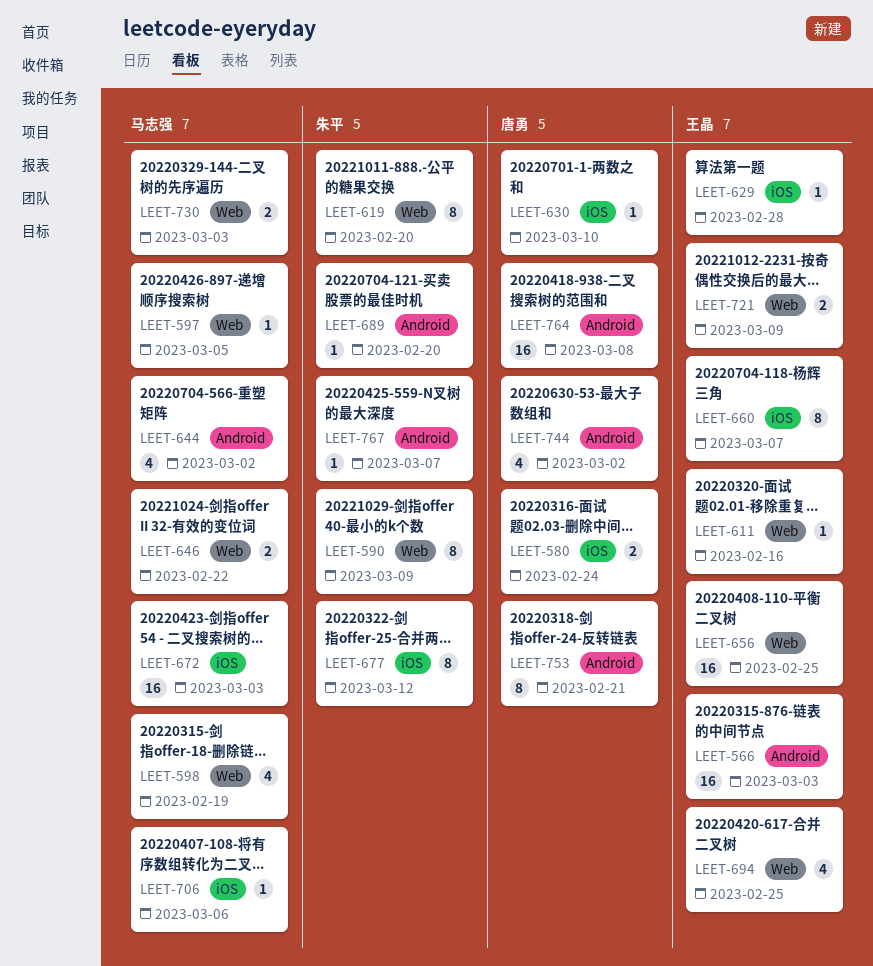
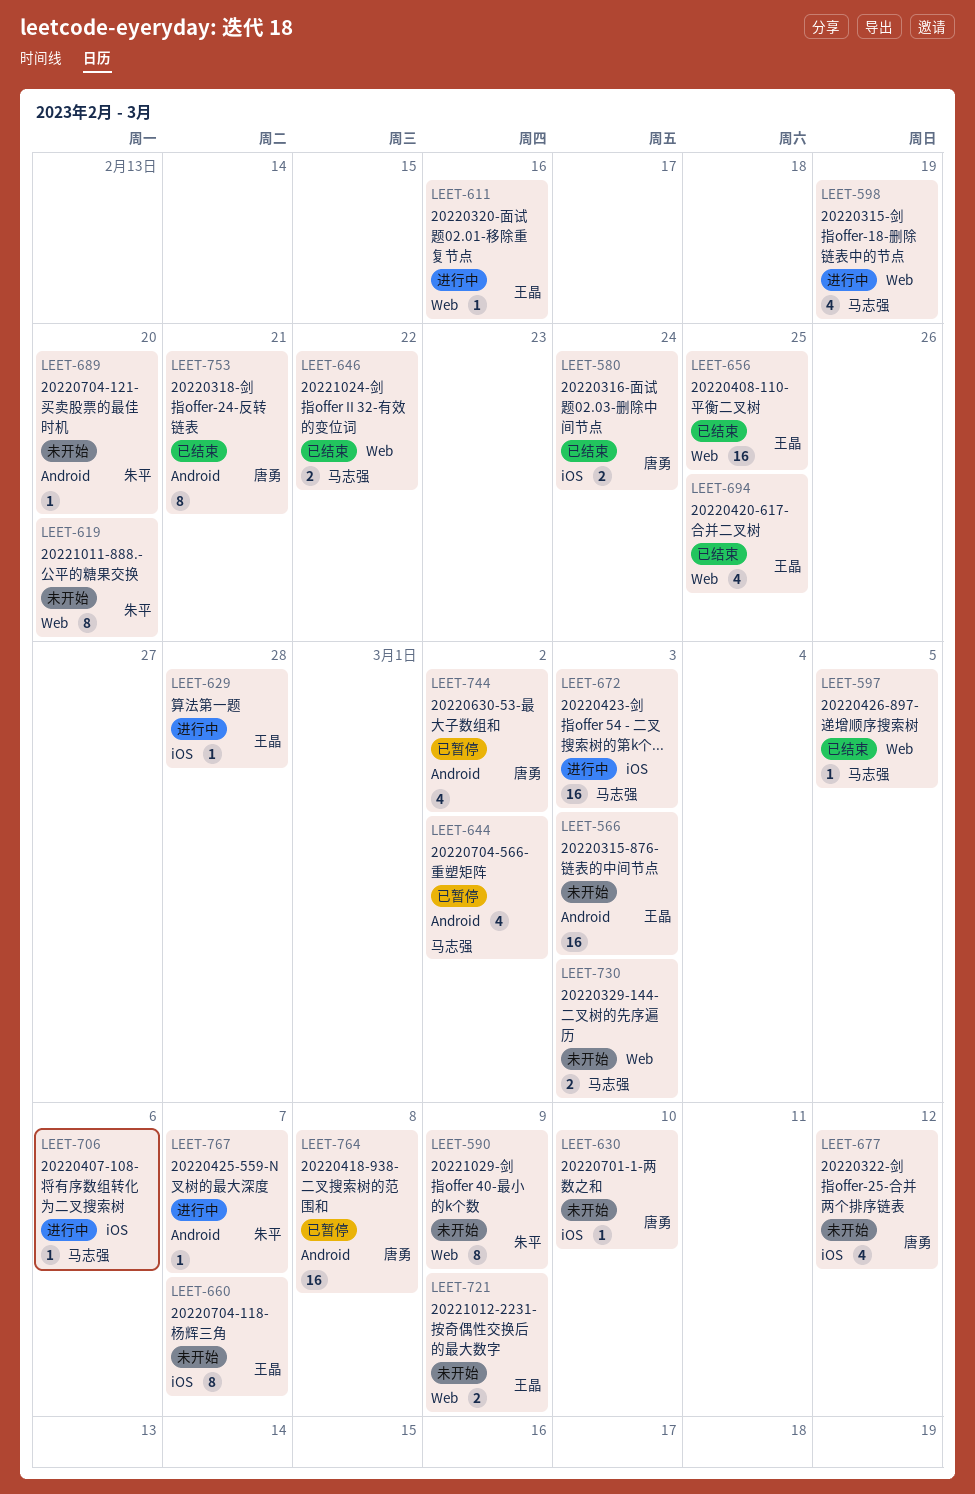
LEET-677, owner: 朱平 -> 唐勇
LEET-677, estimate: 8 -> 4

